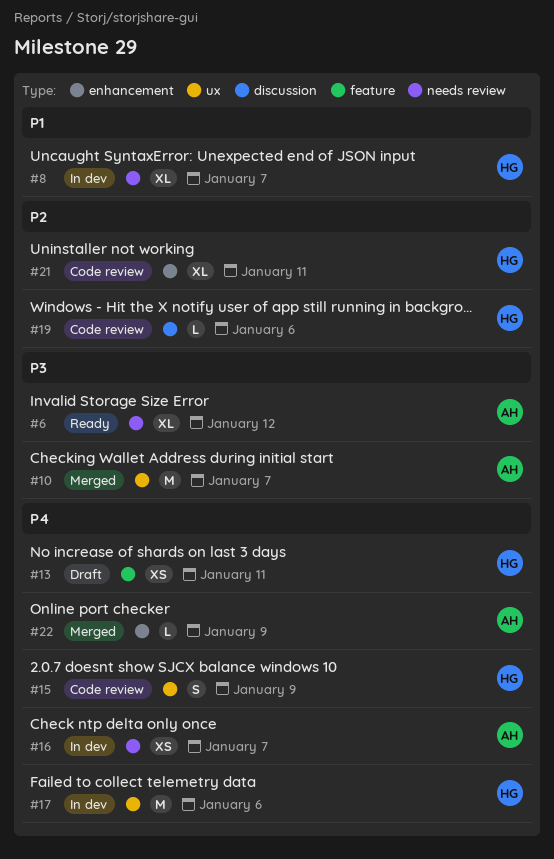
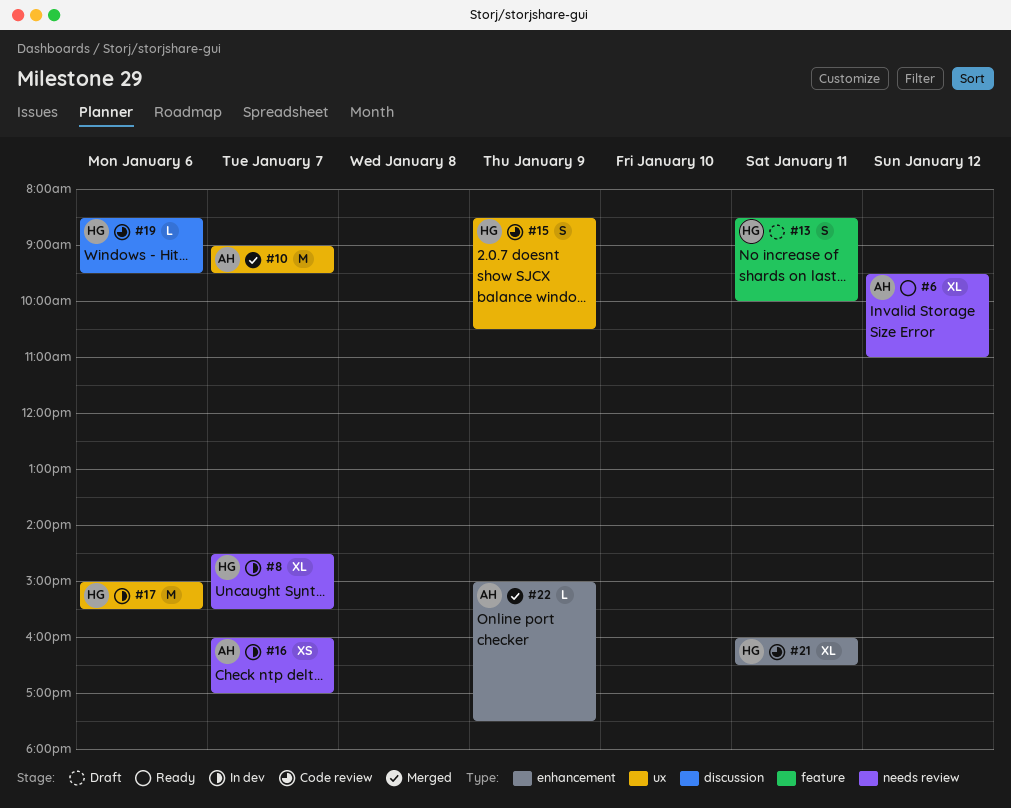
#13, estimate: XS -> S

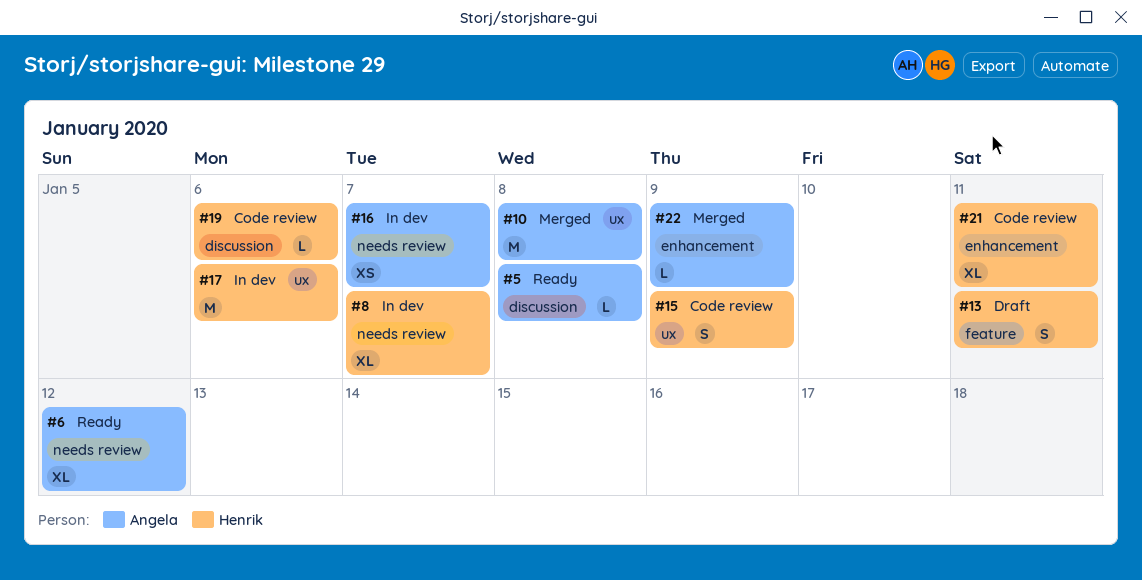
#5: none -> present
#10, day: Jan 7 -> Jan 8

